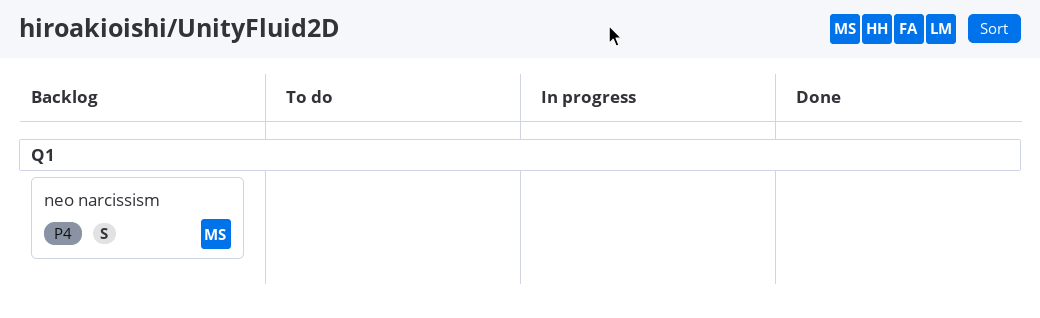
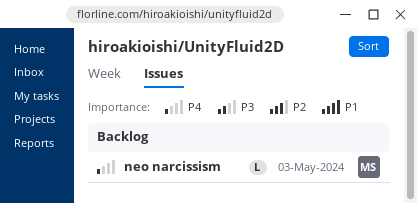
neo narcissism, estimate: S -> L

